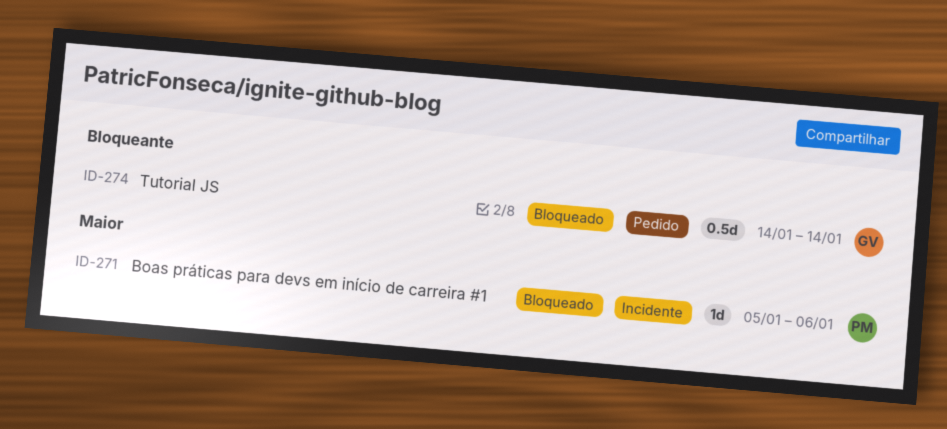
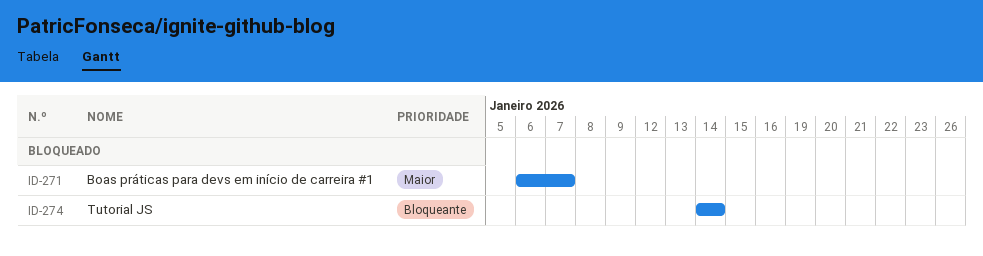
ID-271, start: Jan 5 -> Jan 6
ID-271, due: Jan 6 -> Jan 7

